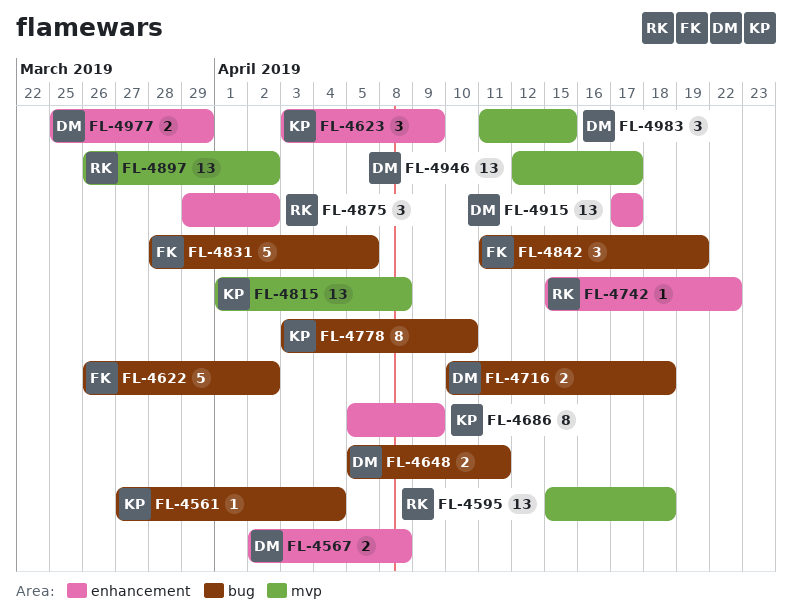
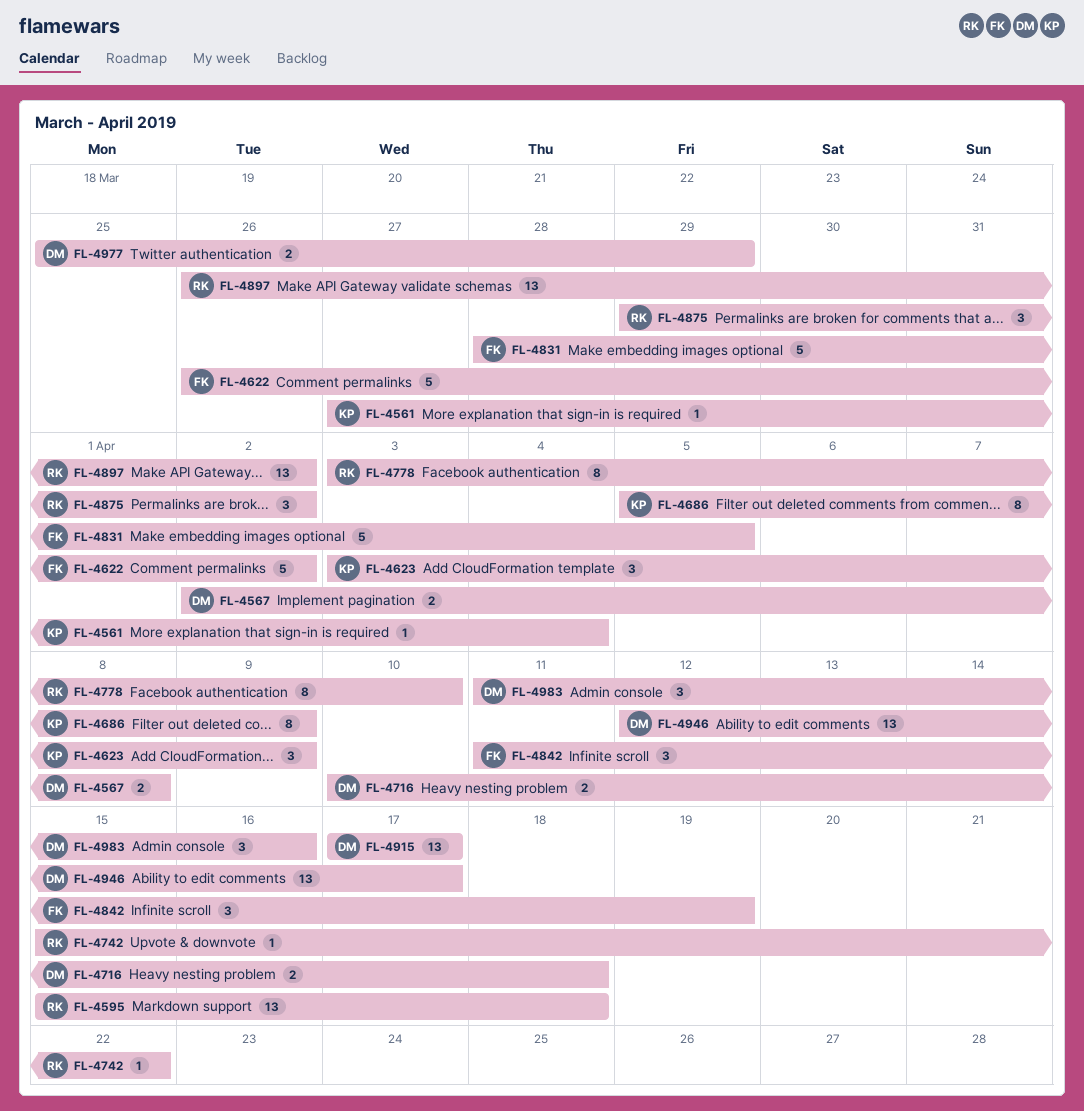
FL-4648: present -> none
FL-4778, owner: KP -> RK
FL-4815: present -> none
FL-4983, due: Apr 15 -> Apr 16

